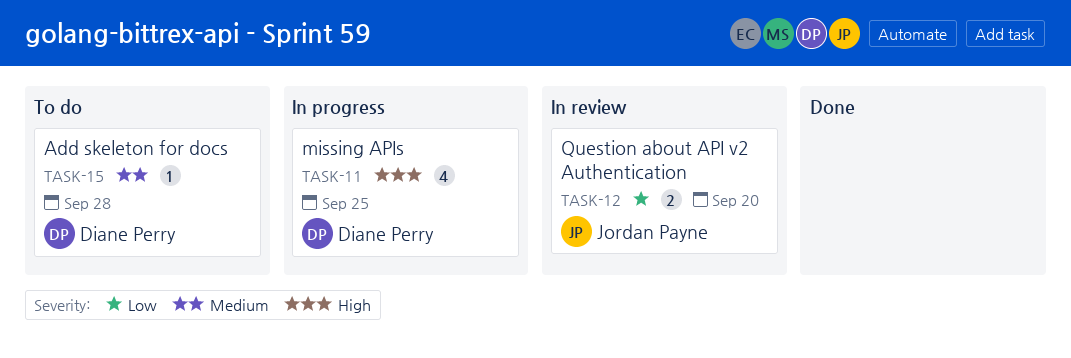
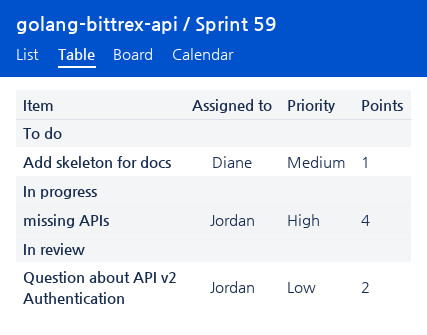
missing APIs, owner: Diane Perry -> Jordan Payne

